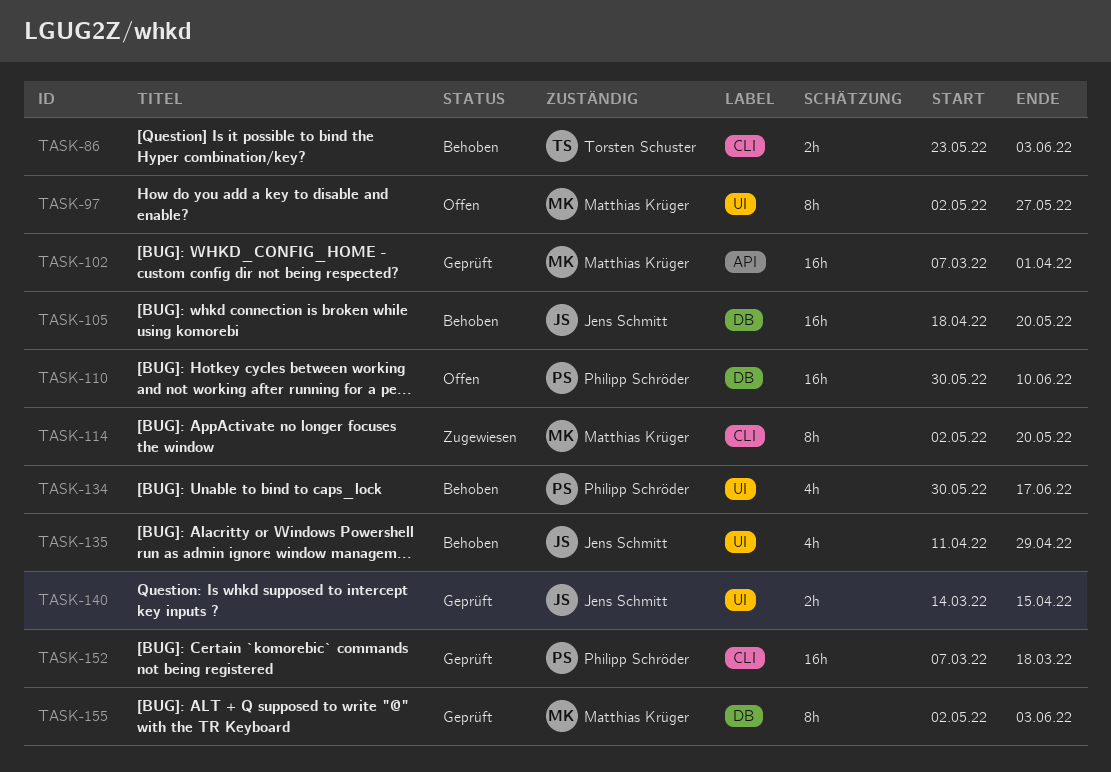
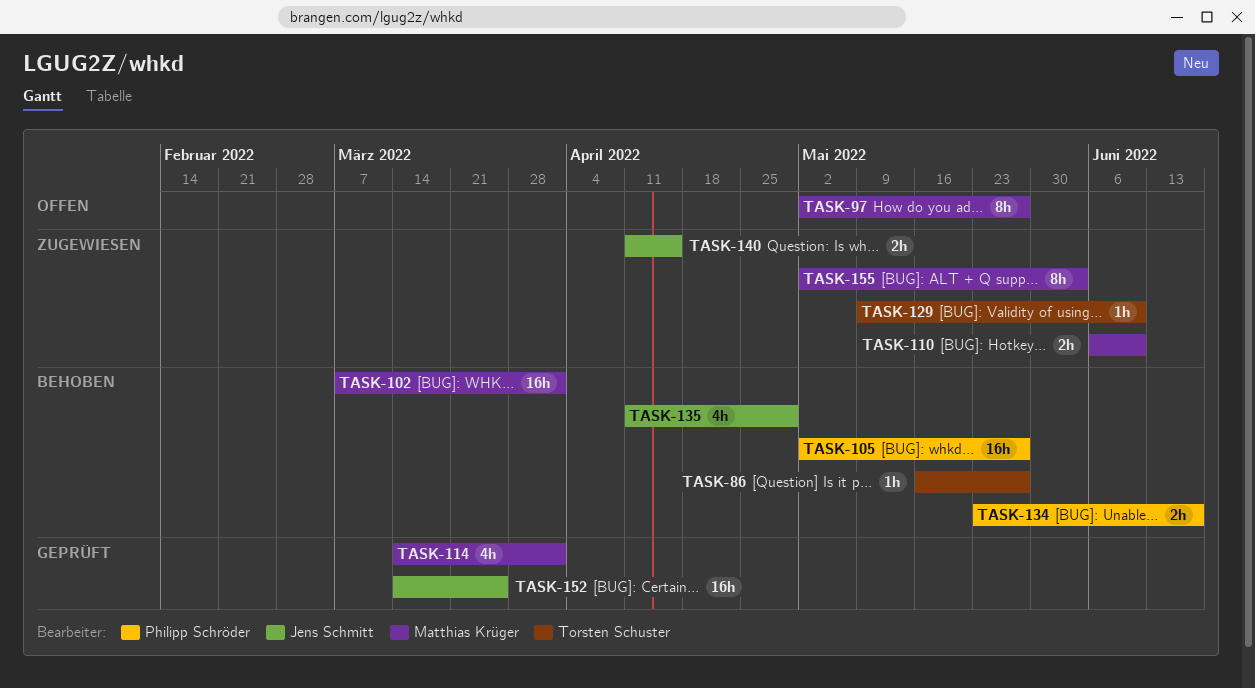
TASK-86, estimate: 2h -> 1h
TASK-86, start: May 23 -> May 16
TASK-86, due: Jun 3 -> May 27
TASK-102, status: Geprüft -> Behoben
TASK-105, owner: Jens Schmitt -> Philipp Schröder
TASK-105, start: Apr 18 -> May 2
TASK-105, due: May 20 -> May 27
TASK-110, status: Offen -> Zugewiesen
TASK-110, owner: Philipp Schröder -> Matthias Krüger
TASK-110, estimate: 16h -> 2h
TASK-110, start: May 30 -> Jun 6
TASK-114, status: Zugewiesen -> Geprüft
TASK-114, estimate: 8h -> 4h
TASK-114, start: May 2 -> Mar 14
TASK-114, due: May 20 -> Apr 1
TASK-129: none -> present
TASK-134, estimate: 4h -> 2h
TASK-134, start: May 30 -> May 23
TASK-140, status: Geprüft -> Zugewiesen
TASK-140, start: Mar 14 -> Apr 11
TASK-152, owner: Philipp Schröder -> Jens Schmitt
TASK-152, start: Mar 7 -> Mar 14
TASK-152, due: Mar 18 -> Mar 25
TASK-155, status: Geprüft -> Zugewiesen

